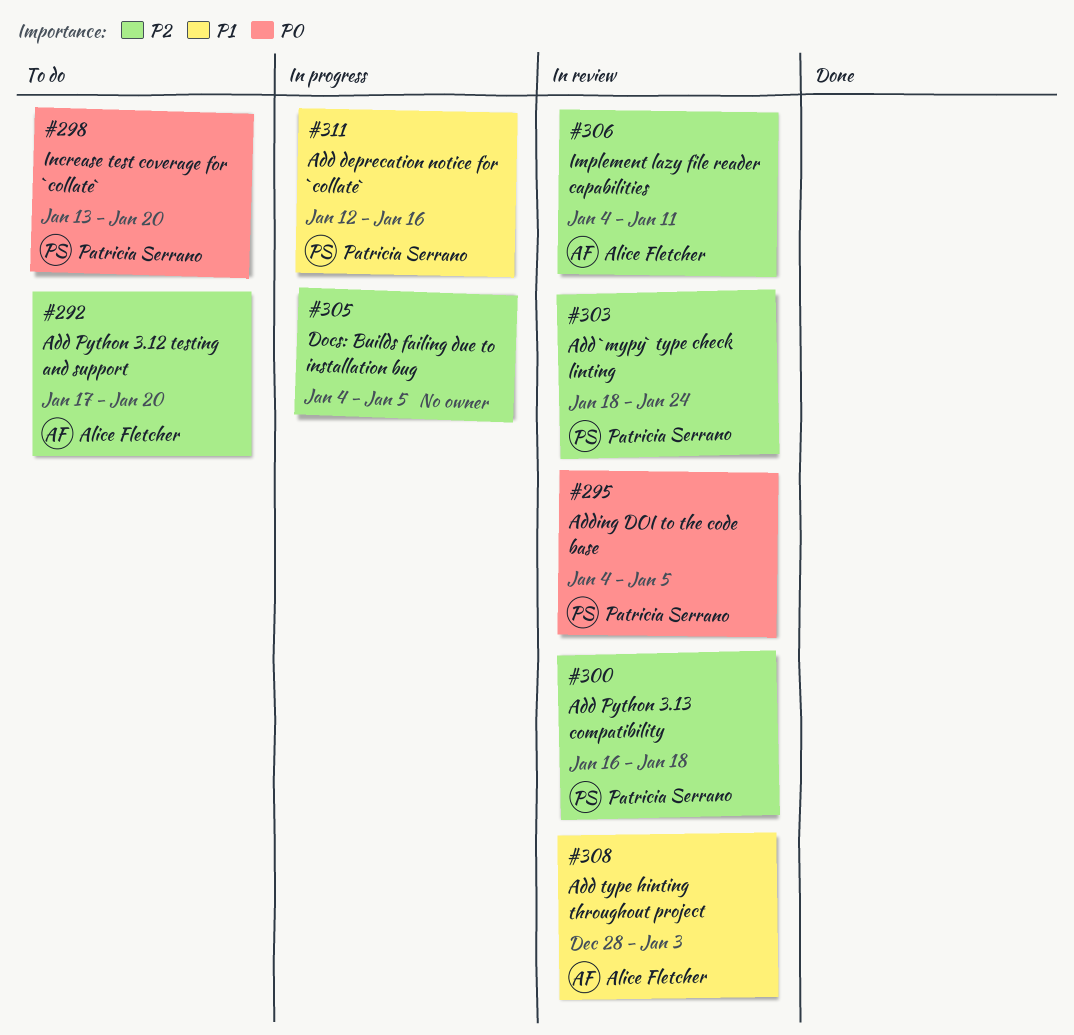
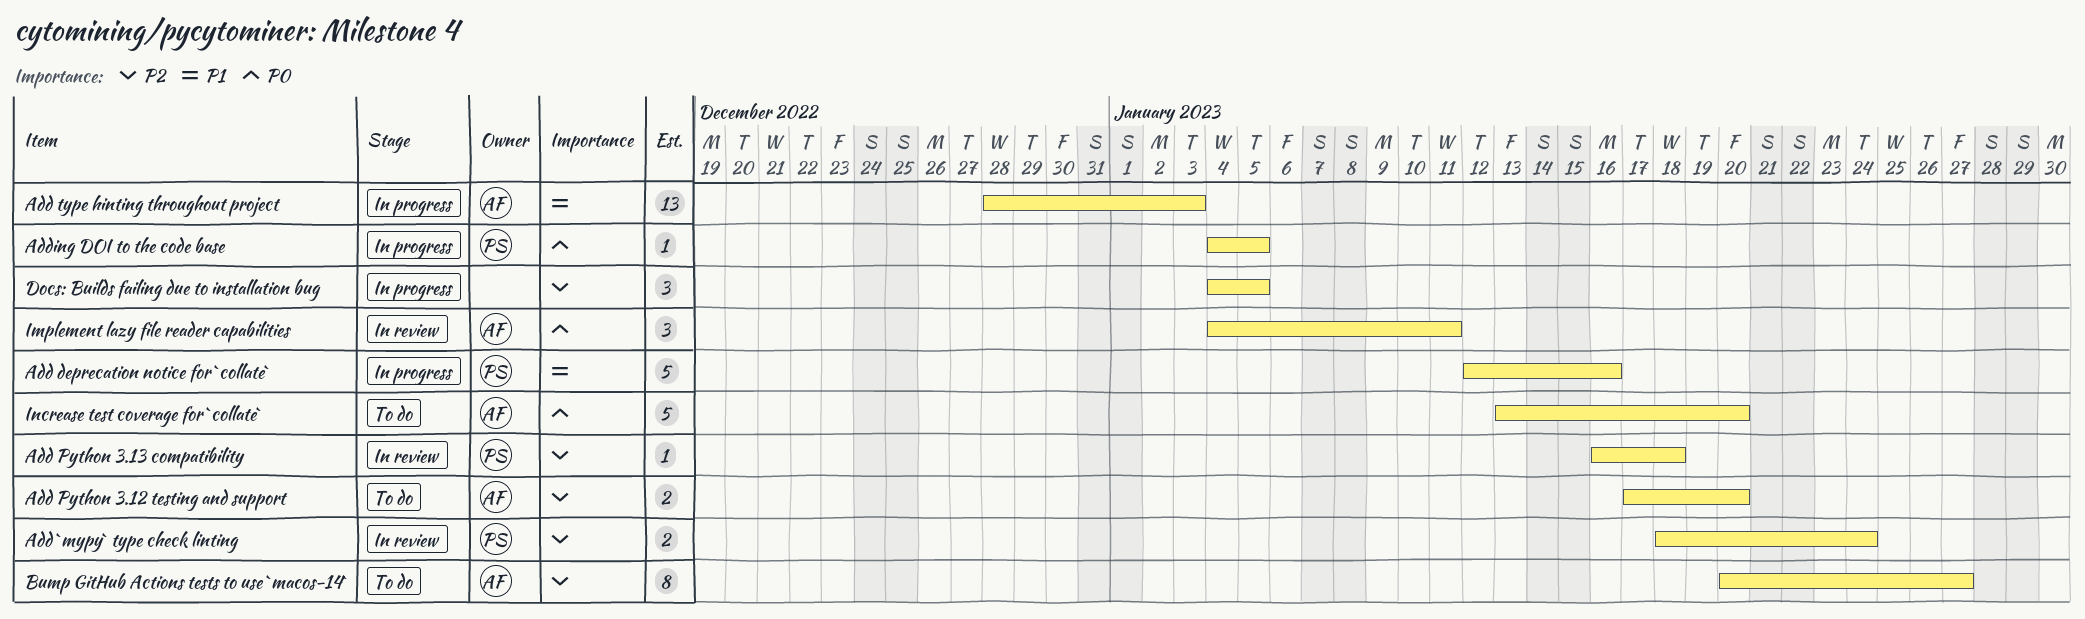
Add type hinting throughout project, status: In review -> In progress
Adding DOI to the code base, status: In review -> In progress
Bump GitHub Actions tests to use `macos-14`: none -> present
Implement lazy file reader capabilities, priority: P2 -> P0
Increase test coverage for `collate`, owner: Patricia Serrano -> Alice Fletcher

